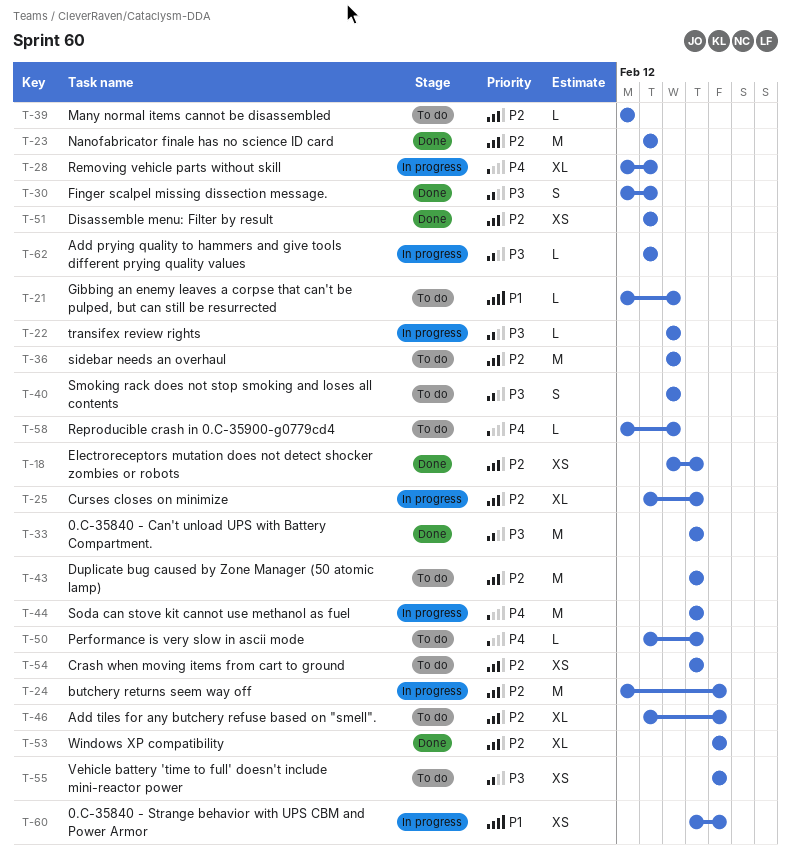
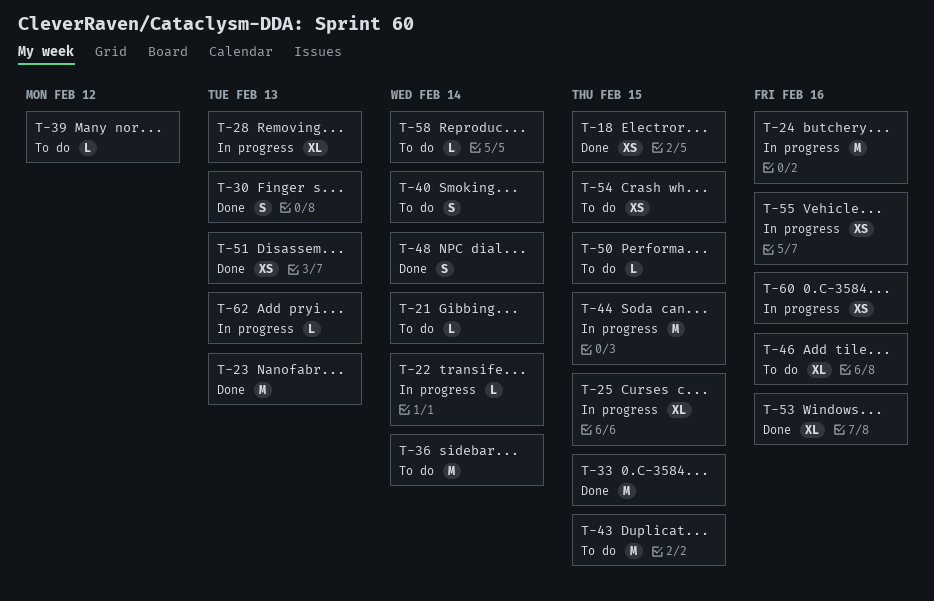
T-48: none -> present
T-55, status: To do -> In progress

